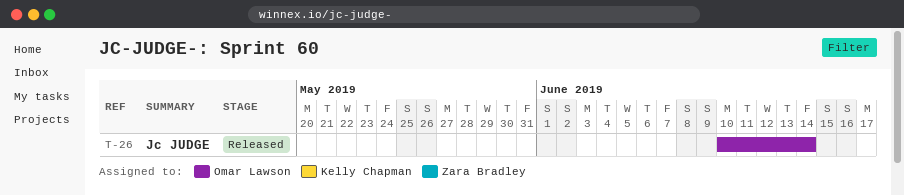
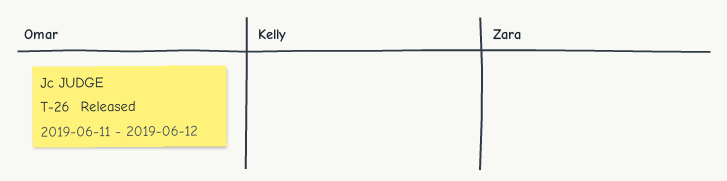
T-26, start: Jun 10 -> Jun 11
T-26, due: Jun 14 -> Jun 12

